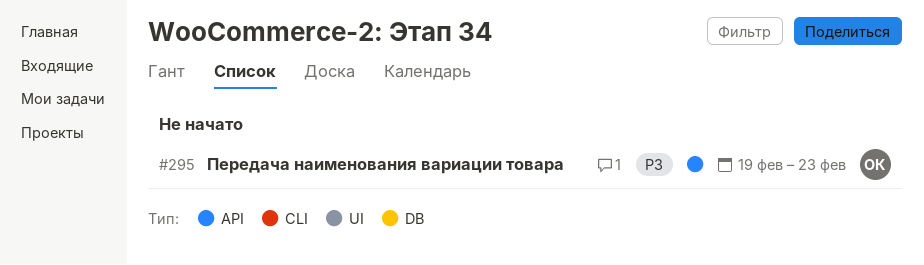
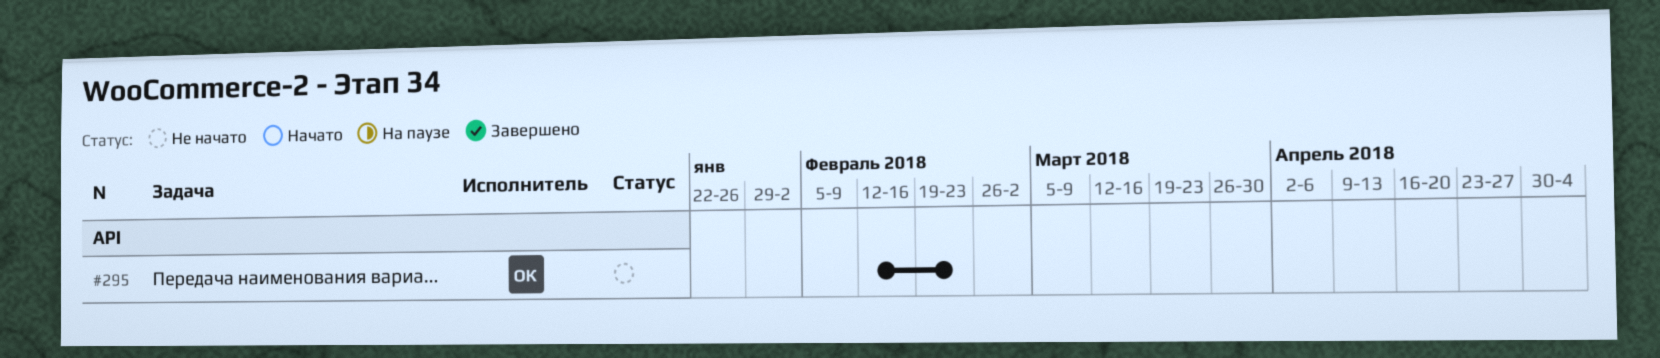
#295, start: Feb 19 -> Feb 12

